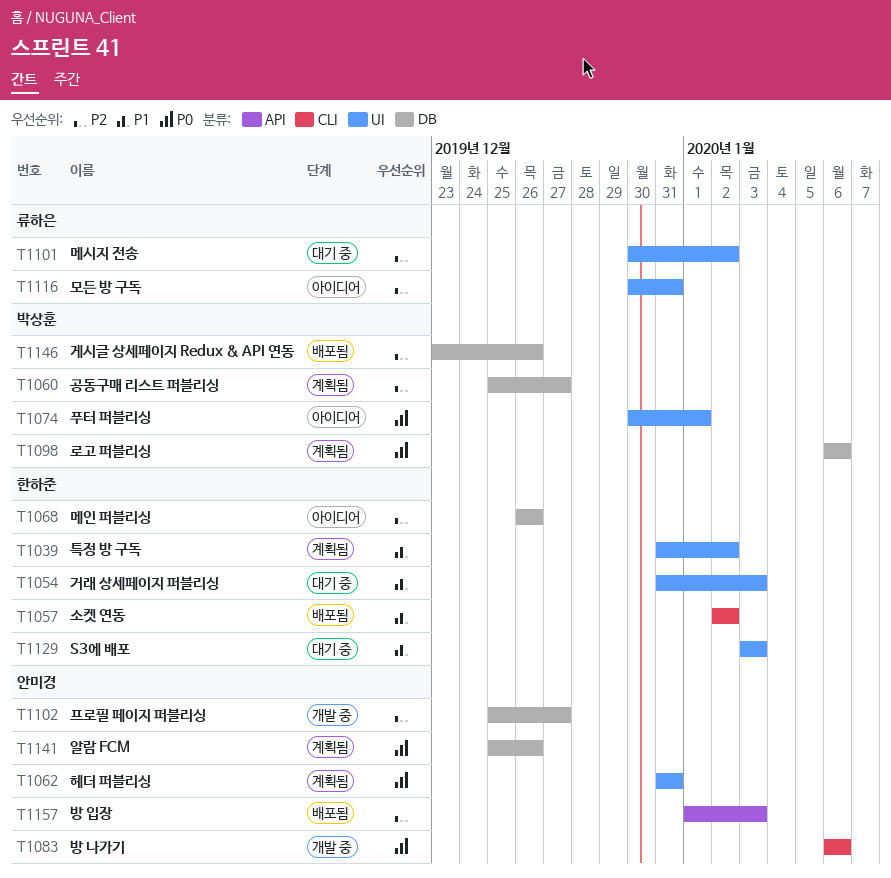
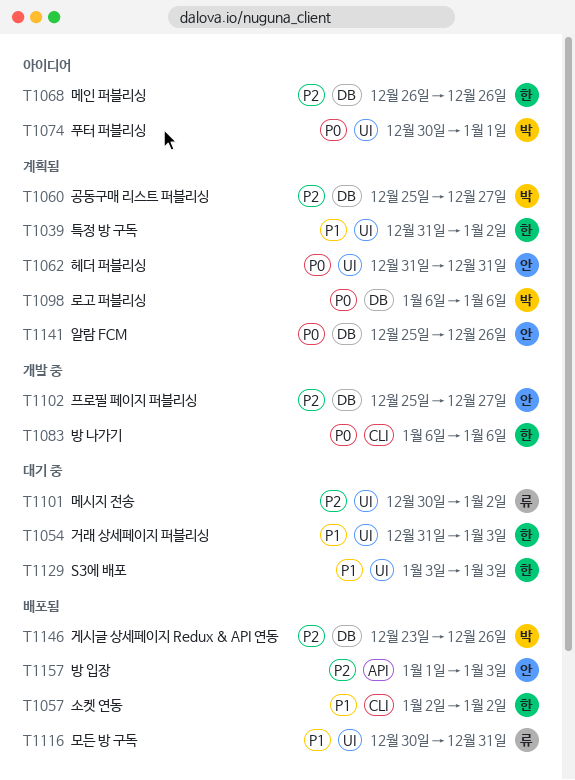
T1083, owner: 안미경 -> 한하준
T1116, status: 아이디어 -> 배포됨
T1116, priority: P2 -> P1

